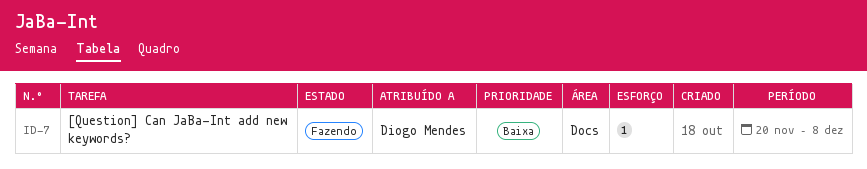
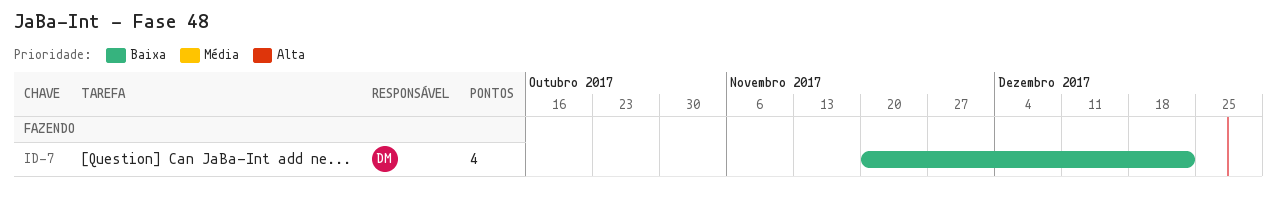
ID-7, estimate: 1 -> 4
ID-7, due: Dec 8 -> Dec 22

